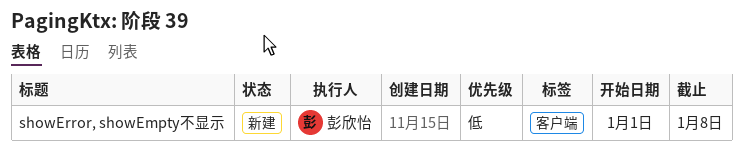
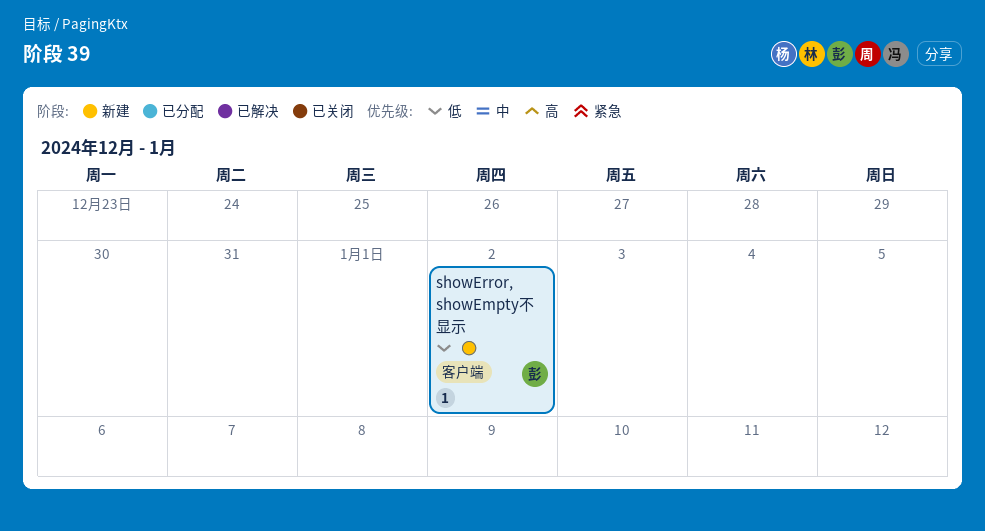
showError, showEmpty不显示, due: Jan 8 -> Jan 2

